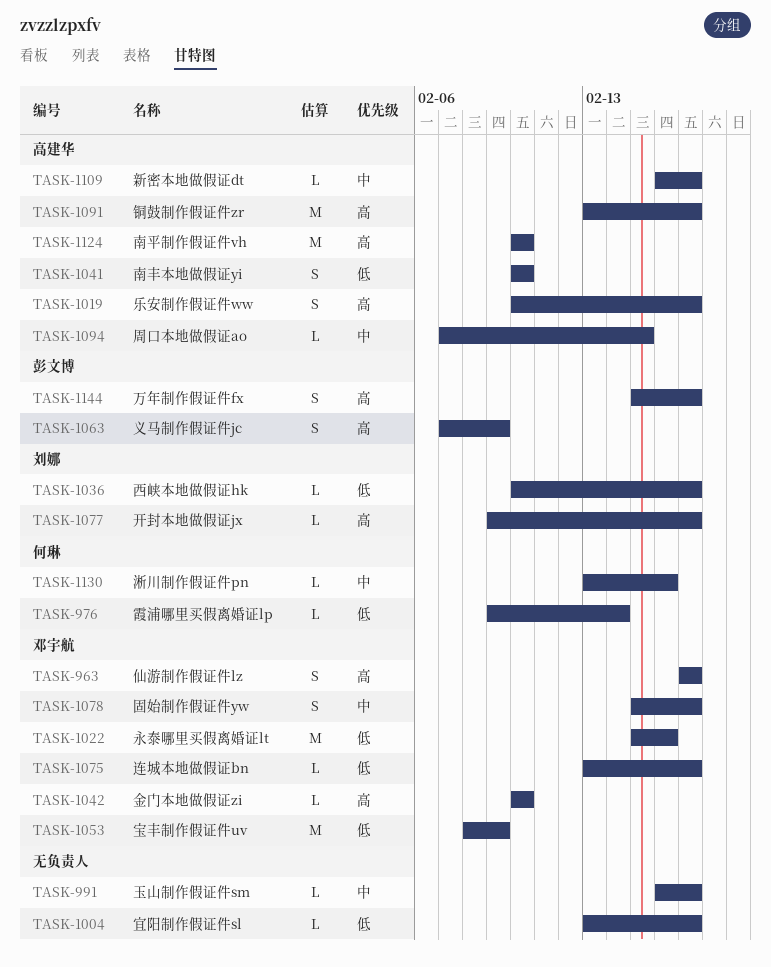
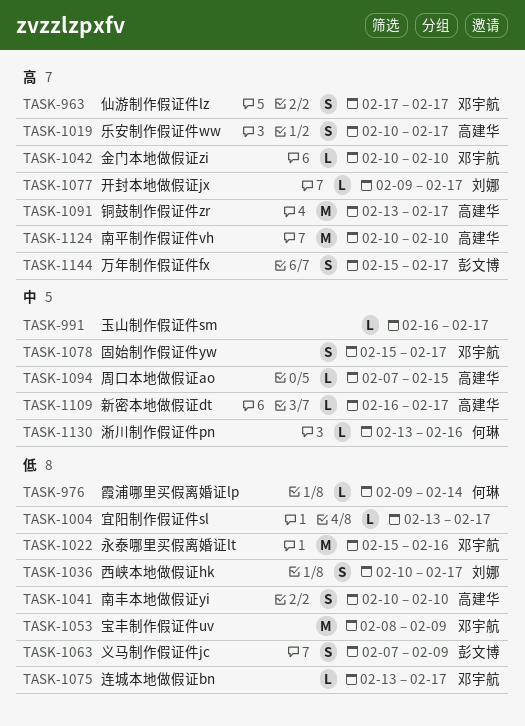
TASK-1036, estimate: L -> S
TASK-1063, priority: 高 -> 低

